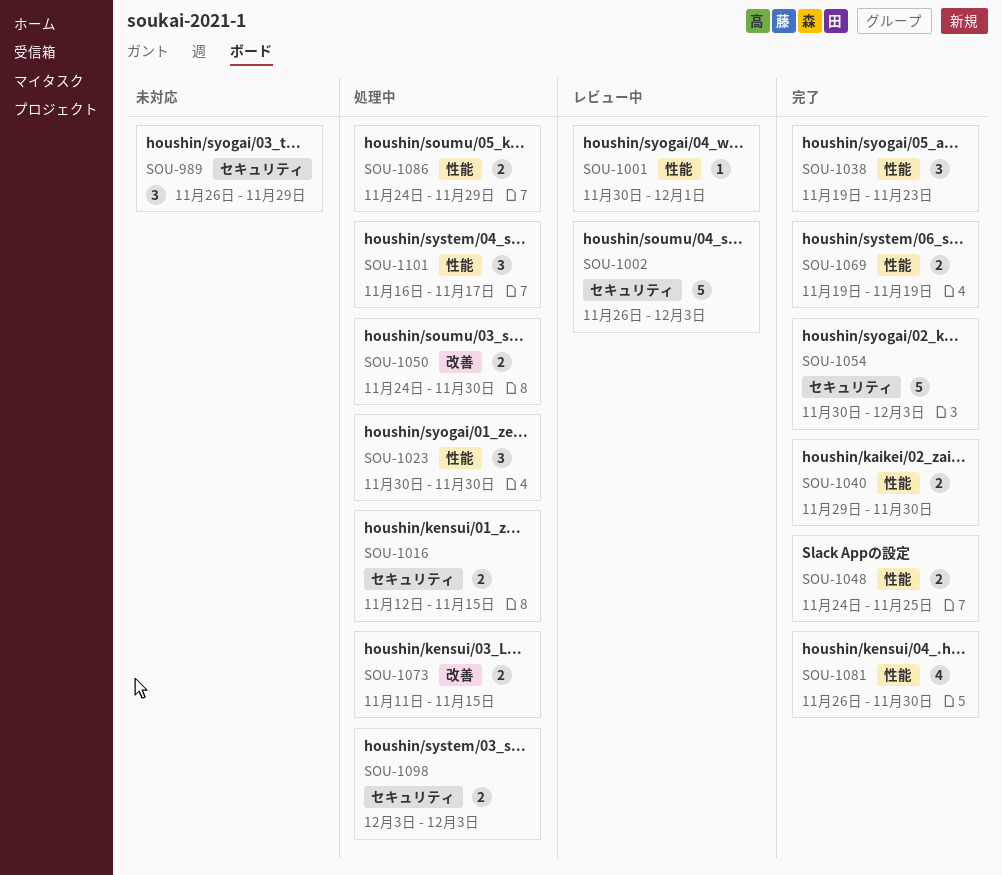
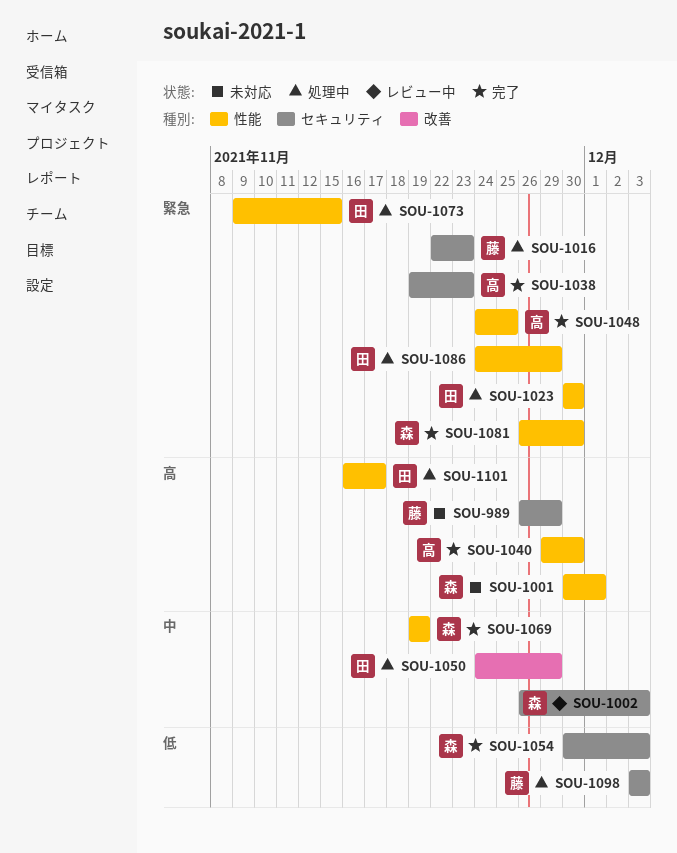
SOU-1001, status: レビュー中 -> 未対応
SOU-1016, start: Nov 12 -> Nov 22
SOU-1016, due: Nov 15 -> Nov 23
SOU-1038, label: 性能 -> セキュリティ
SOU-1050, due: Nov 30 -> Nov 29
SOU-1073, label: 改善 -> 性能
SOU-1073, start: Nov 11 -> Nov 9

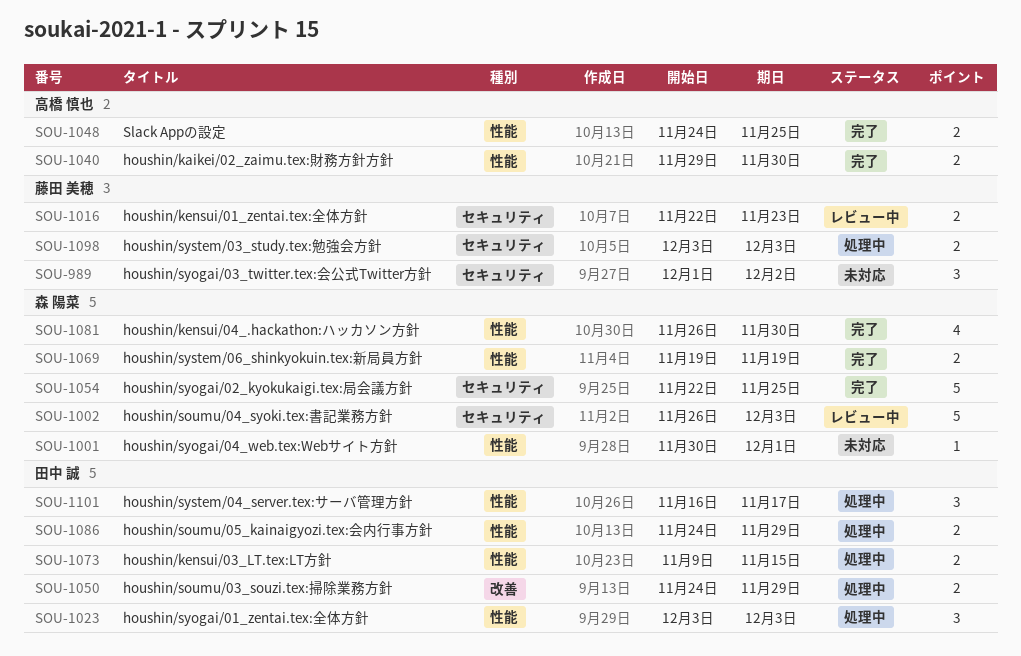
SOU-989, start: Nov 26 -> Dec 1
SOU-989, due: Nov 29 -> Dec 2
SOU-1016, status: 処理中 -> レビュー中
SOU-1023, start: Nov 30 -> Dec 3
SOU-1023, due: Nov 30 -> Dec 3
SOU-1038: present -> none
SOU-1054, start: Nov 30 -> Nov 22
SOU-1054, due: Dec 3 -> Nov 25

